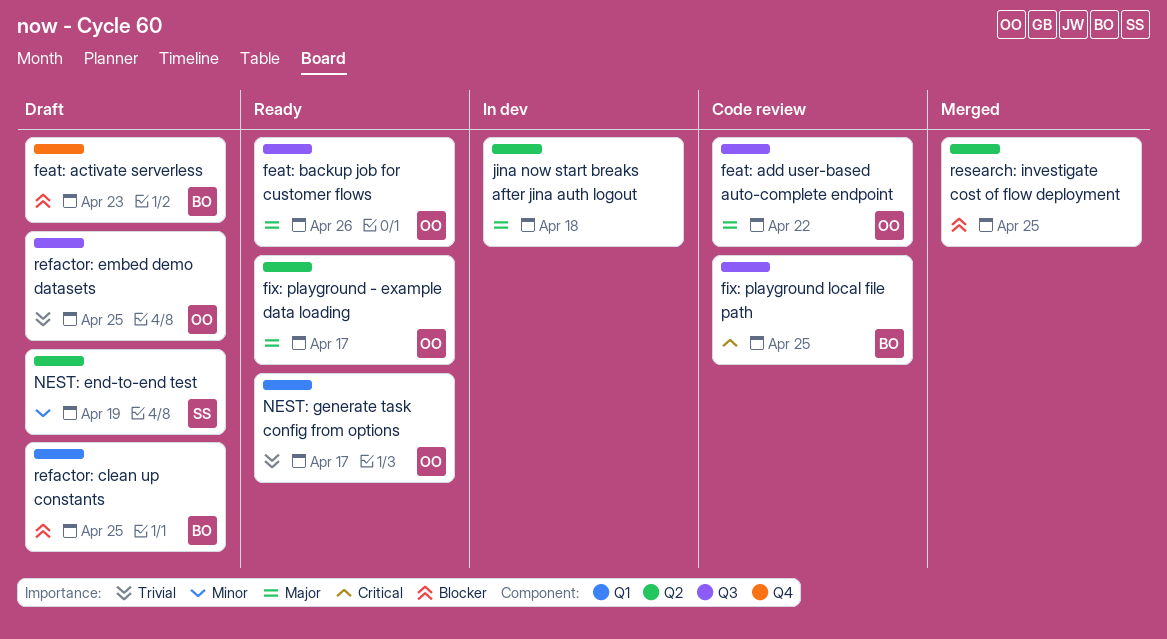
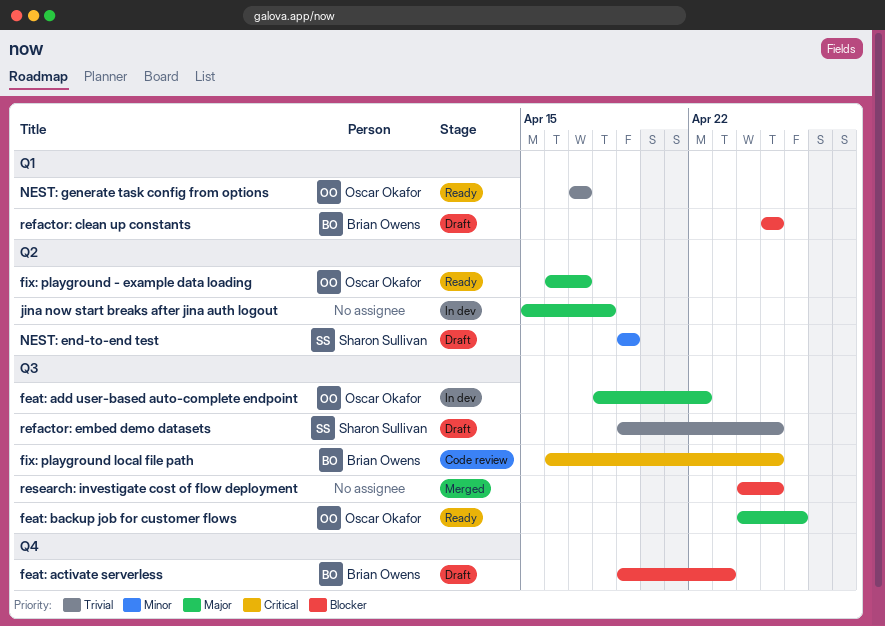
feat: add user-based auto-complete endpoint, status: Code review -> In dev
refactor: embed demo datasets, owner: Oscar Okafor -> Sharon Sullivan
research: investigate cost of flow deployment, label: Q2 -> Q3

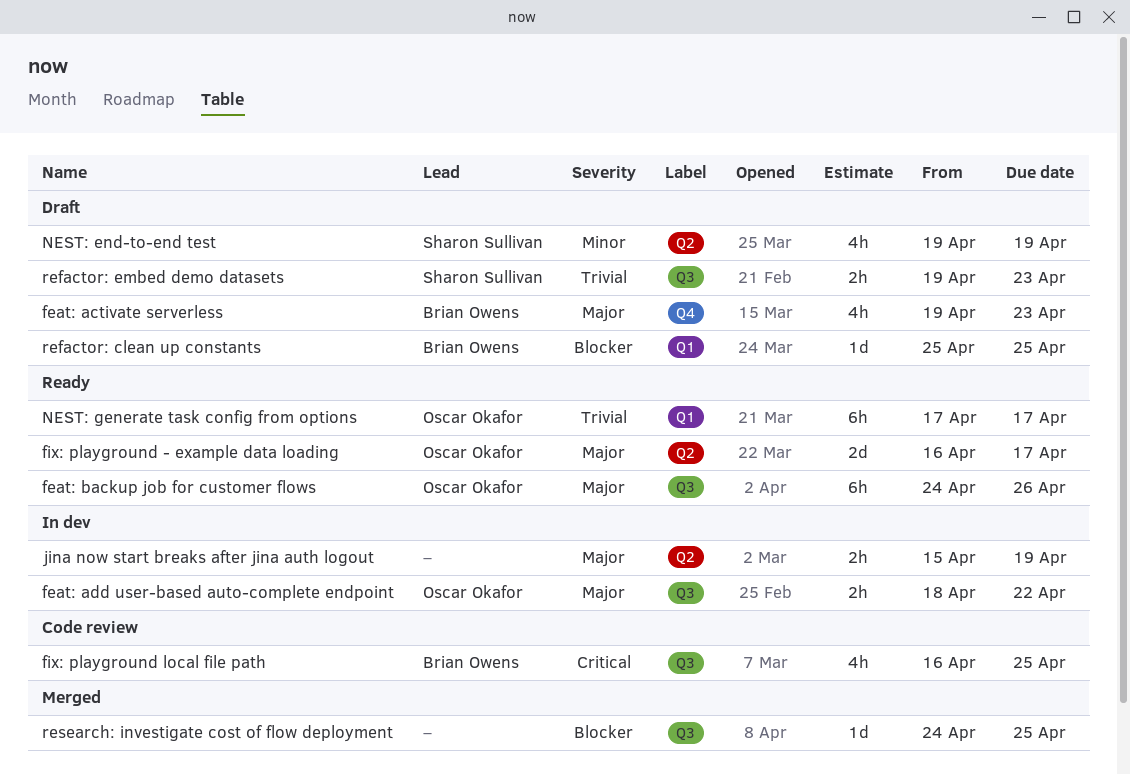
feat: activate serverless, priority: Blocker -> Major
jina now start breaks after jina auth logout, due: Apr 18 -> Apr 19
refactor: embed demo datasets, due: Apr 25 -> Apr 23

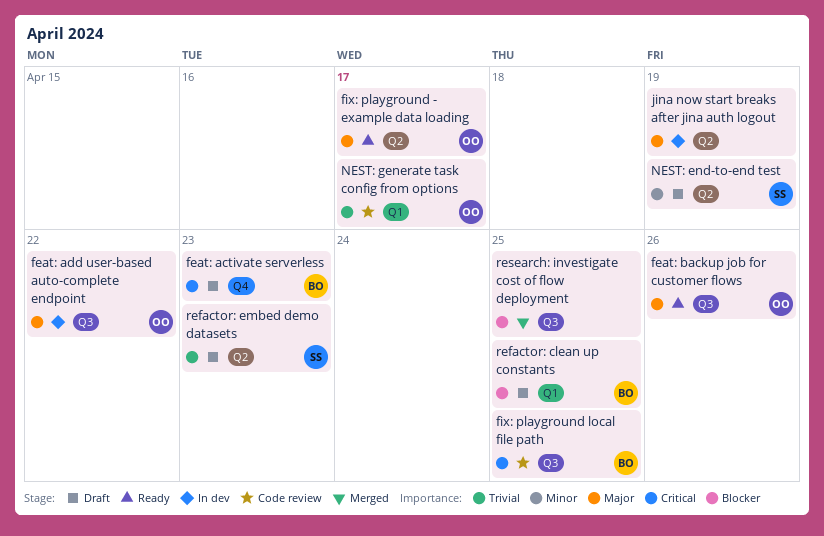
feat: activate serverless, priority: Major -> Critical
NEST: generate task config from options, status: Ready -> Code review
refactor: embed demo datasets, label: Q3 -> Q2

